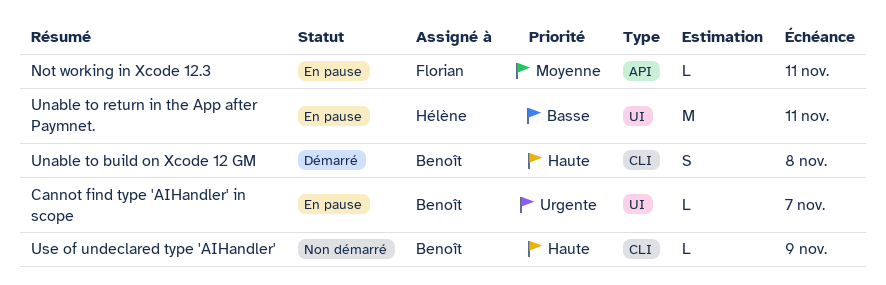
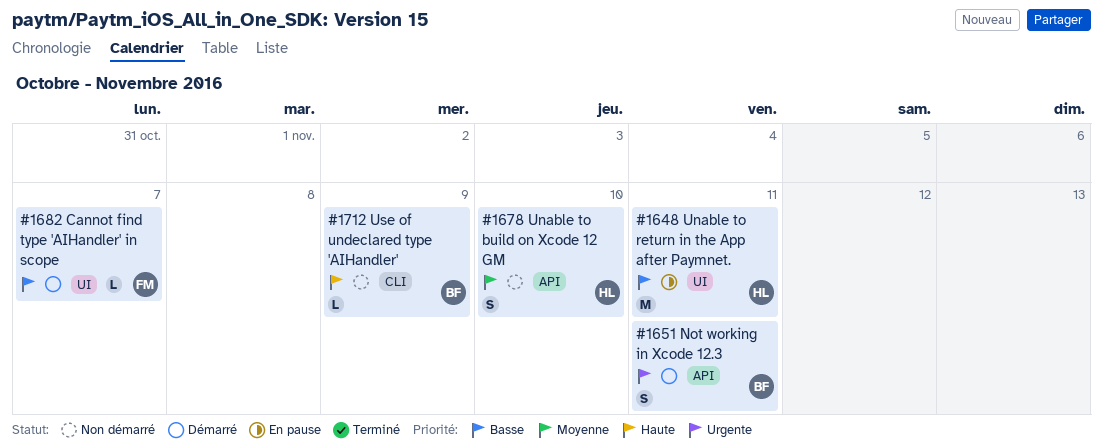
Cannot find type 'AIHandler' in scope, status: En pause -> Démarré
Cannot find type 'AIHandler' in scope, owner: Benoît -> Florian
Cannot find type 'AIHandler' in scope, priority: Urgente -> Basse
Not working in Xcode 12.3, status: En pause -> Démarré
Not working in Xcode 12.3, owner: Florian -> Benoît
Not working in Xcode 12.3, priority: Moyenne -> Urgente
Not working in Xcode 12.3, estimate: L -> S
Unable to build on Xcode 12 GM, status: Démarré -> Non démarré
Unable to build on Xcode 12 GM, owner: Benoît -> Hélène
Unable to build on Xcode 12 GM, priority: Haute -> Moyenne
Unable to build on Xcode 12 GM, label: CLI -> API
Unable to build on Xcode 12 GM, due: Nov 8 -> Nov 10

